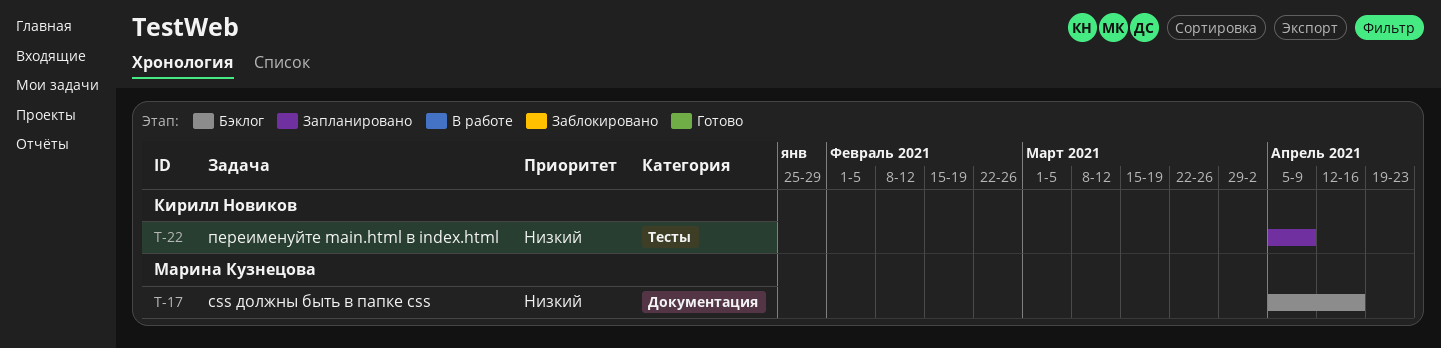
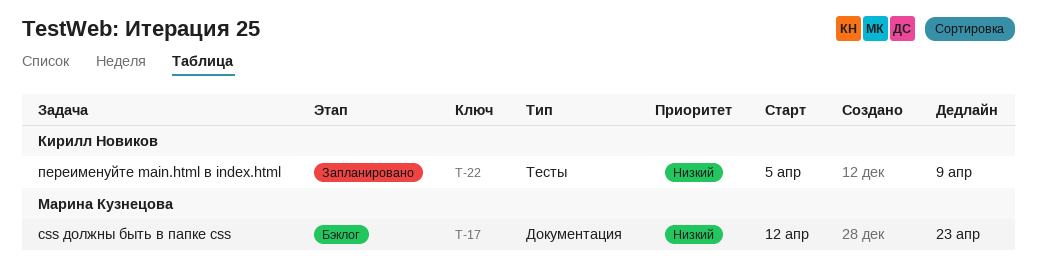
T-17, start: Apr 5 -> Apr 12
T-17, due: Apr 16 -> Apr 23

